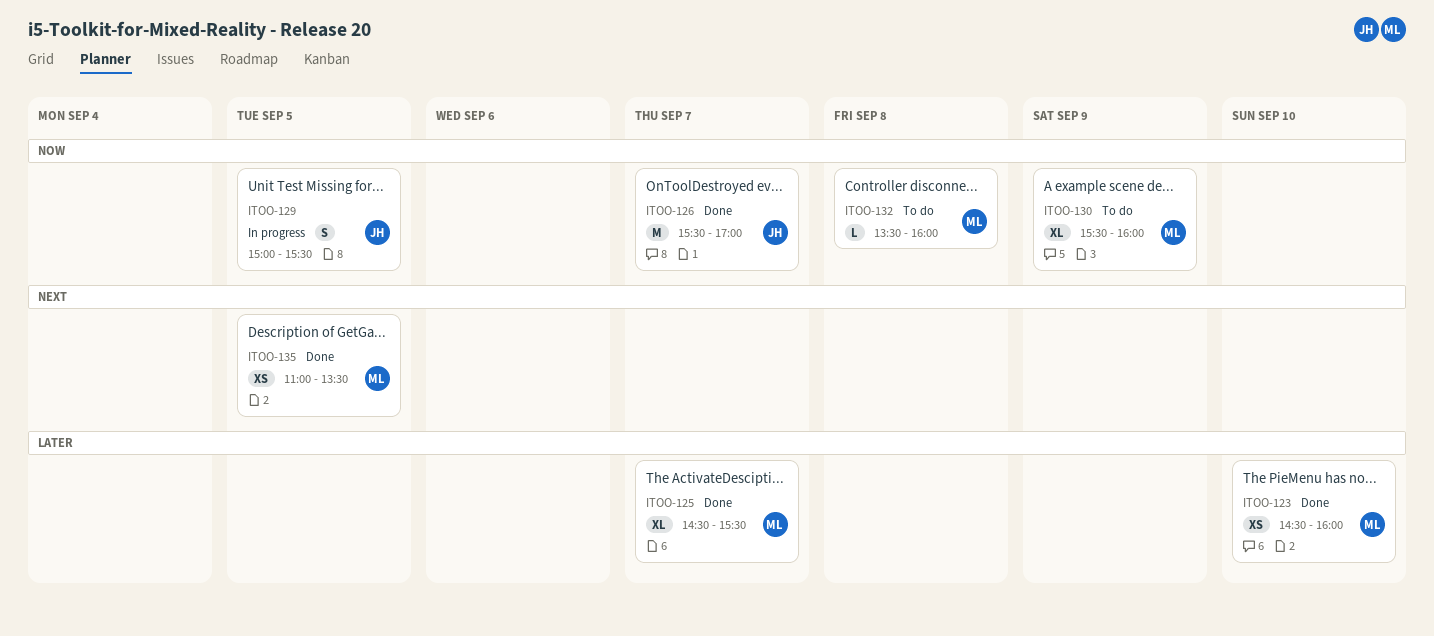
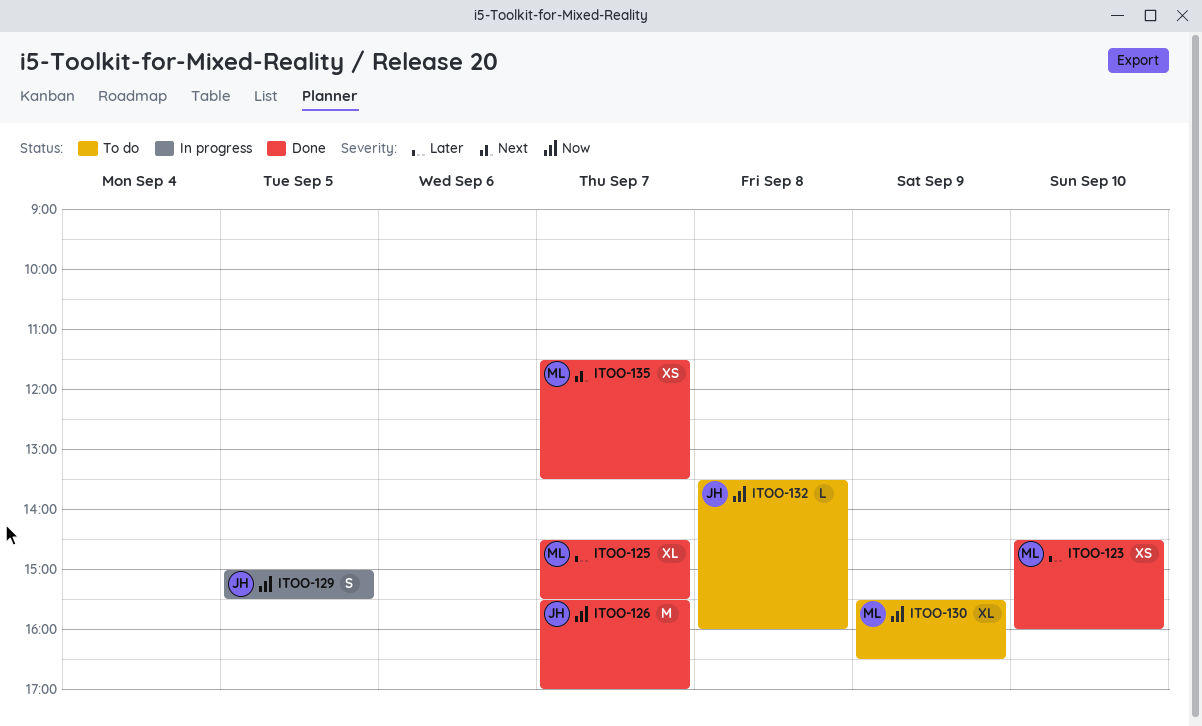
ITOO-130, ends: 16:00 -> 16:30
ITOO-132, owner: ML -> JH
ITOO-135, day: Sep 5 -> Sep 7
ITOO-135, begins: 11:00 -> 11:30

